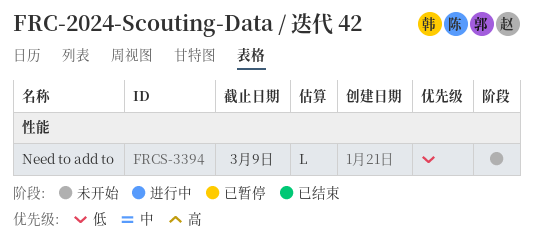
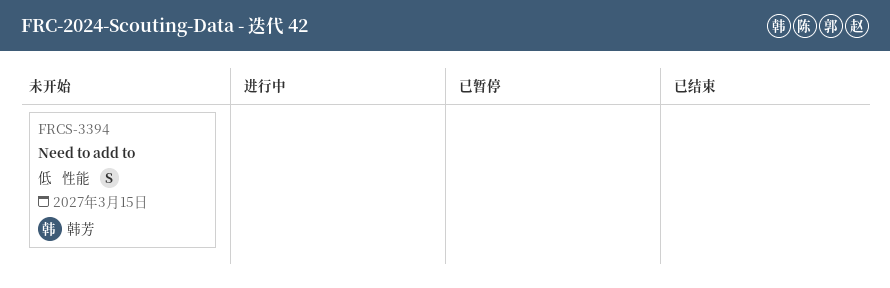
FRCS-3394, estimate: L -> S
FRCS-3394, due: Mar 9 -> Mar 15

